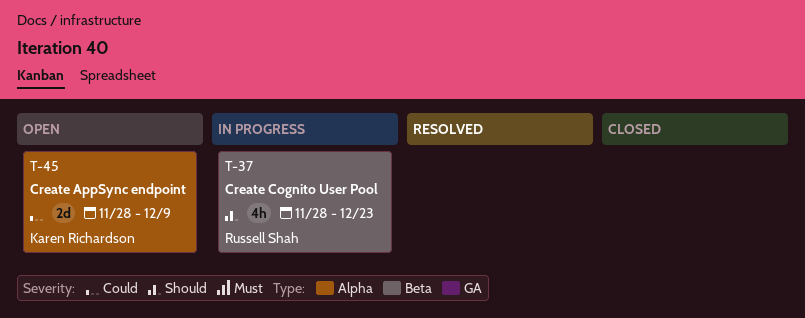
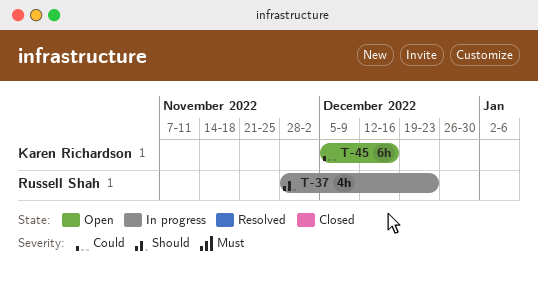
T-45, estimate: 2d -> 6h
T-45, start: Nov 28 -> Dec 5
T-45, due: Dec 9 -> Dec 16

